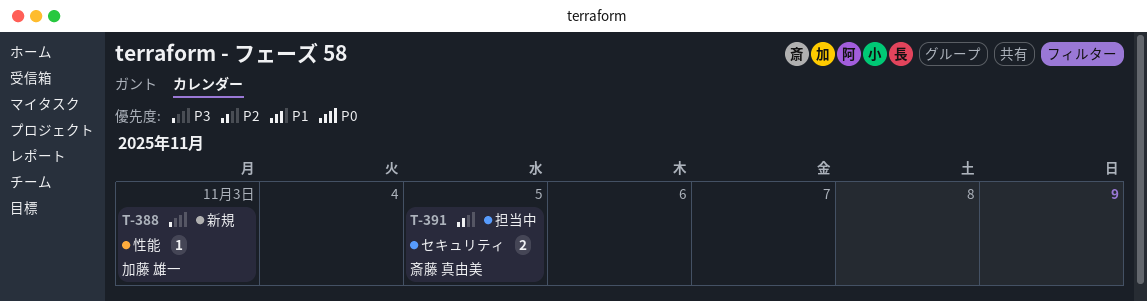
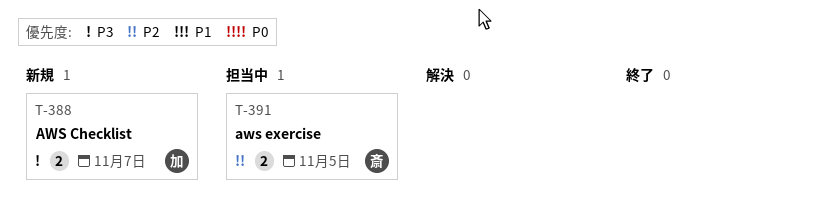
T-388, estimate: 1 -> 2
T-388, day: Nov 3 -> Nov 7

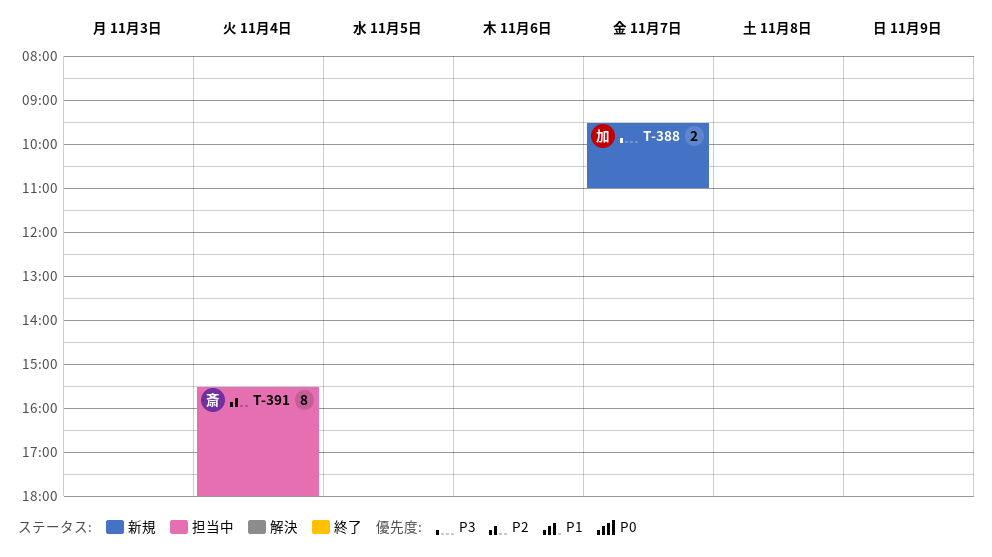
T-391, estimate: 2 -> 8
T-391, day: Nov 5 -> Nov 4

